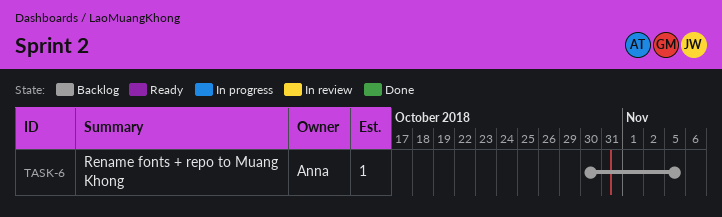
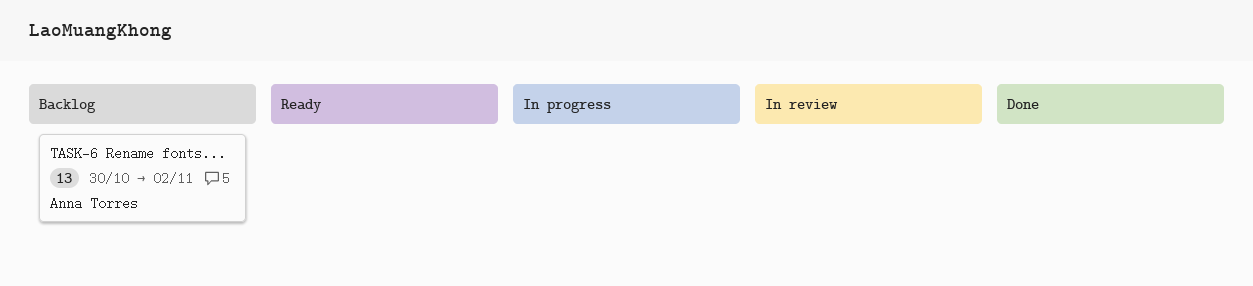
TASK-6, estimate: 1 -> 13
TASK-6, due: Nov 5 -> Nov 2

